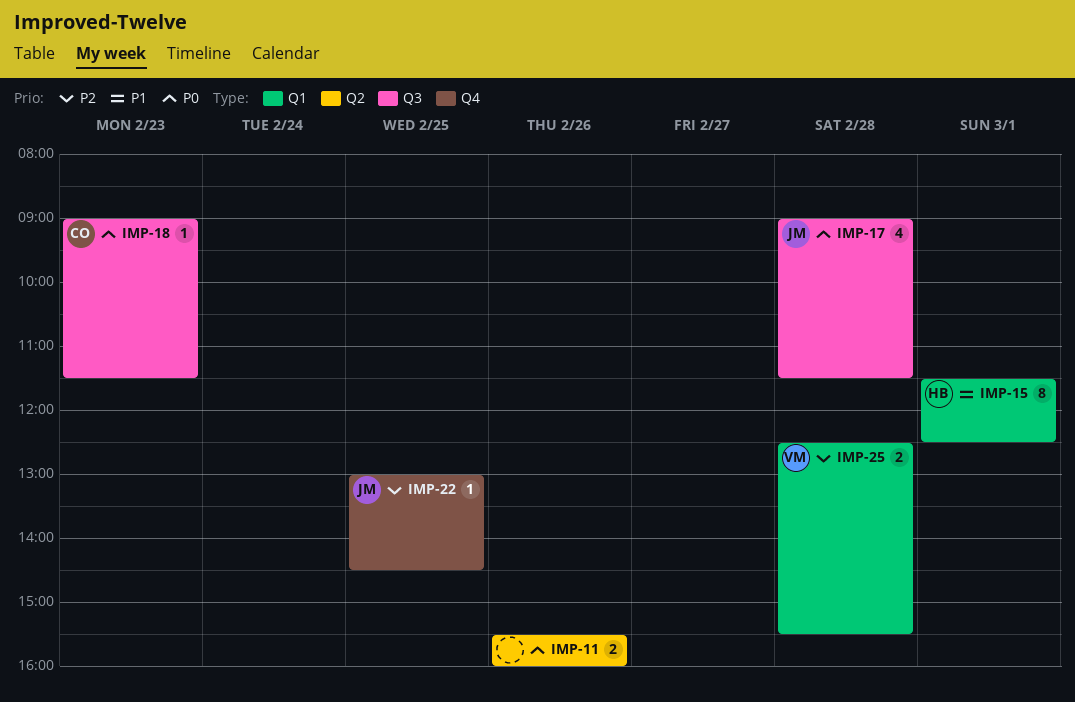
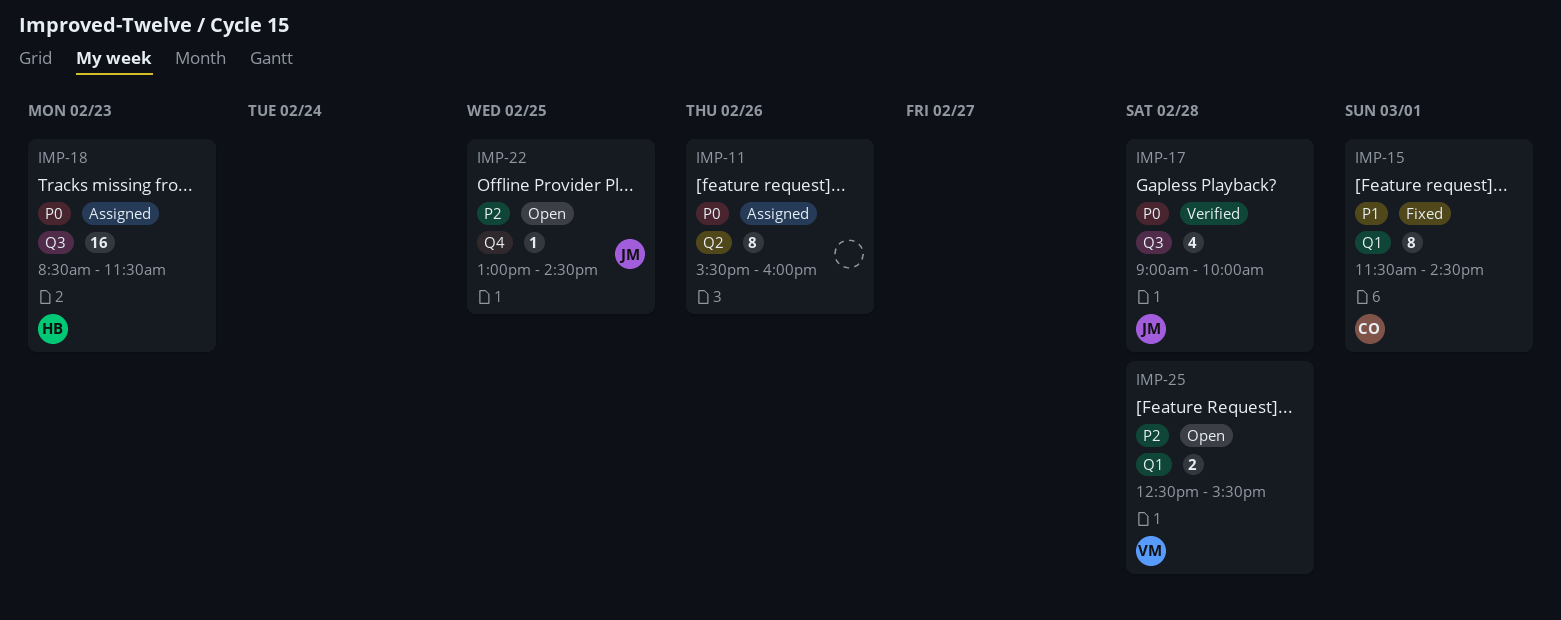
IMP-11, estimate: 2 -> 8
IMP-15, owner: HB -> CO
IMP-15, ends: 12:30 -> 14:30
IMP-17, ends: 11:30 -> 10:00
IMP-18, owner: CO -> HB
IMP-18, estimate: 1 -> 16
IMP-18, begins: 09:00 -> 08:30

